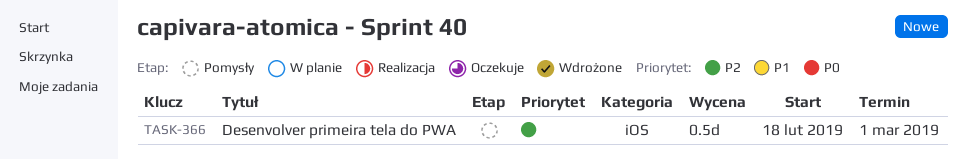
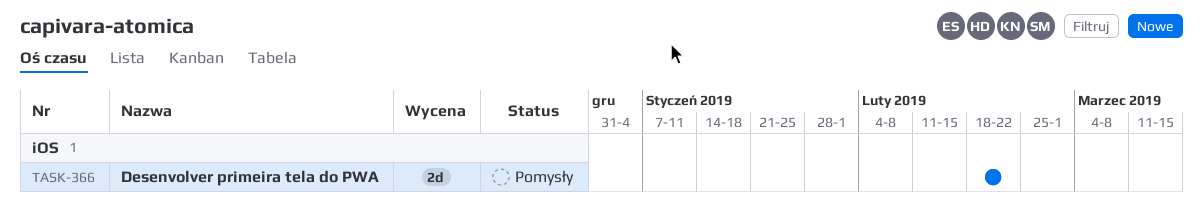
TASK-366, estimate: 0.5d -> 2d
TASK-366, due: Mar 1 -> Feb 22

